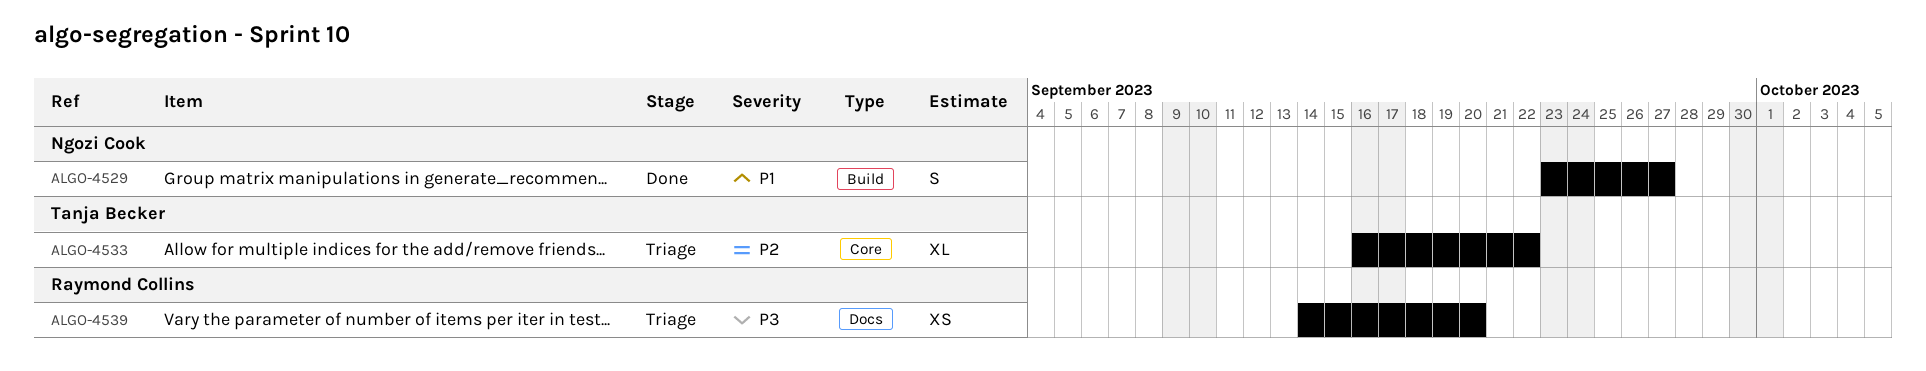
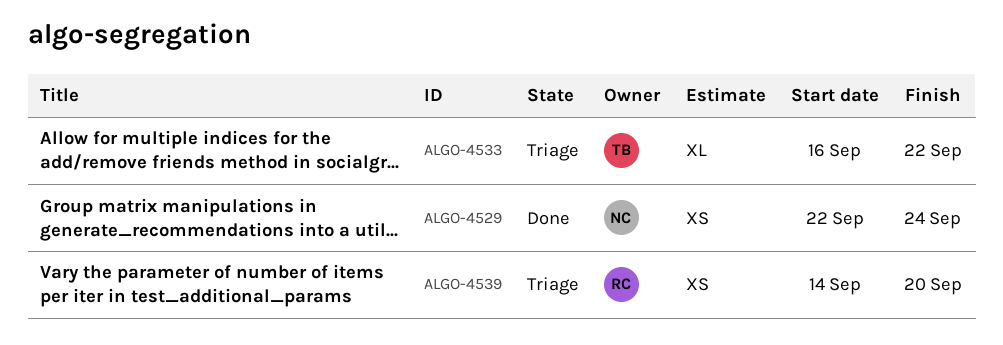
ALGO-4529, estimate: S -> XS
ALGO-4529, start: Sep 23 -> Sep 22
ALGO-4529, due: Sep 27 -> Sep 24

